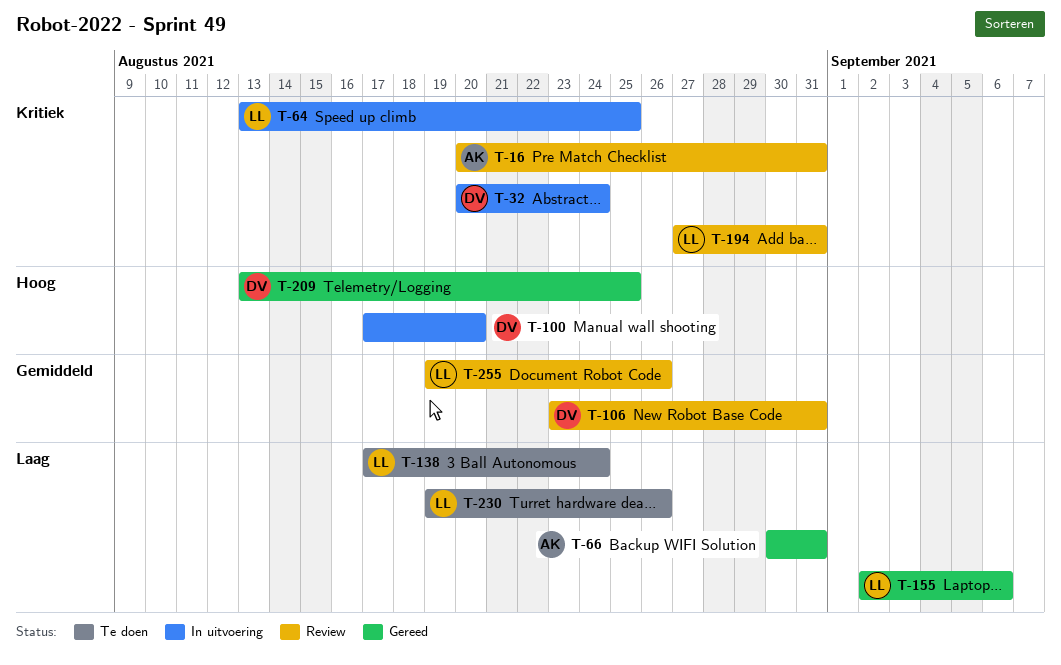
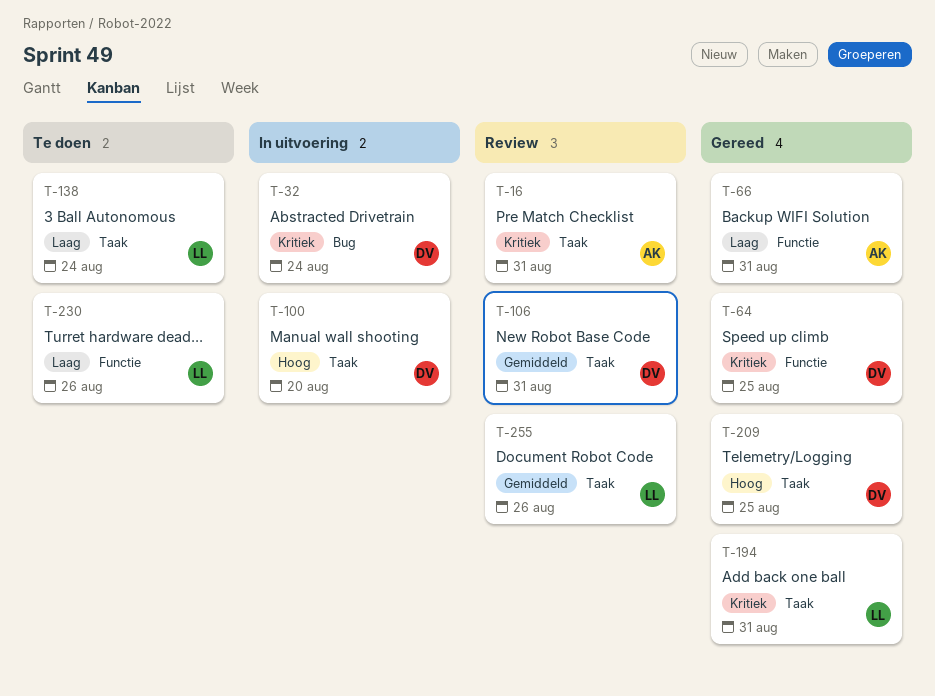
T-64, status: In uitvoering -> Gereed
T-64, owner: LL -> DV
T-155: present -> none
T-194, status: Review -> Gereed

